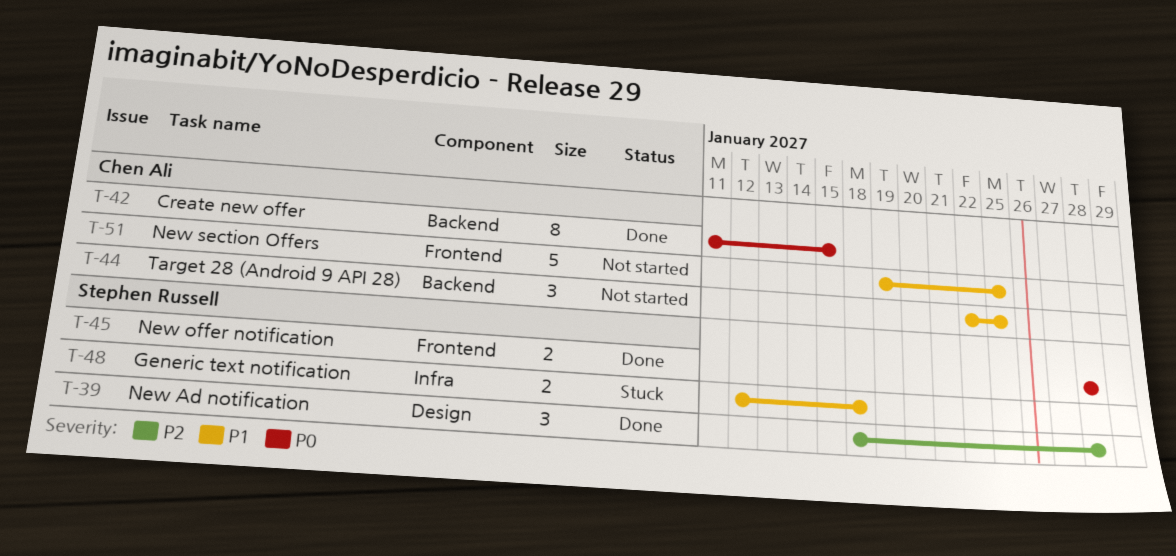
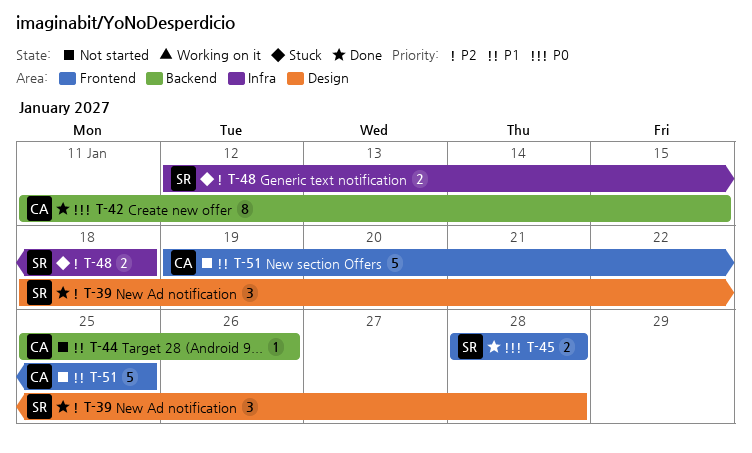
T-44, estimate: 3 -> 1
T-44, start: Jan 22 -> Jan 25
T-44, due: Jan 25 -> Jan 26
T-48, priority: P1 -> P2

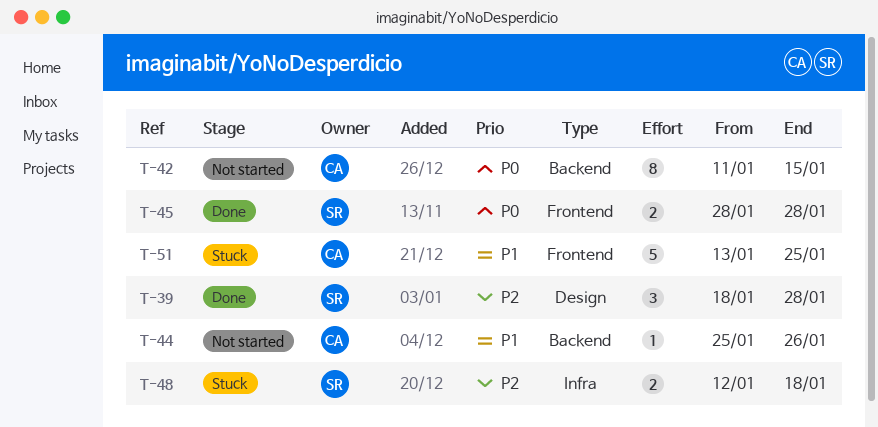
T-42, status: Done -> Not started
T-51, status: Not started -> Stuck
T-51, start: Jan 19 -> Jan 13

